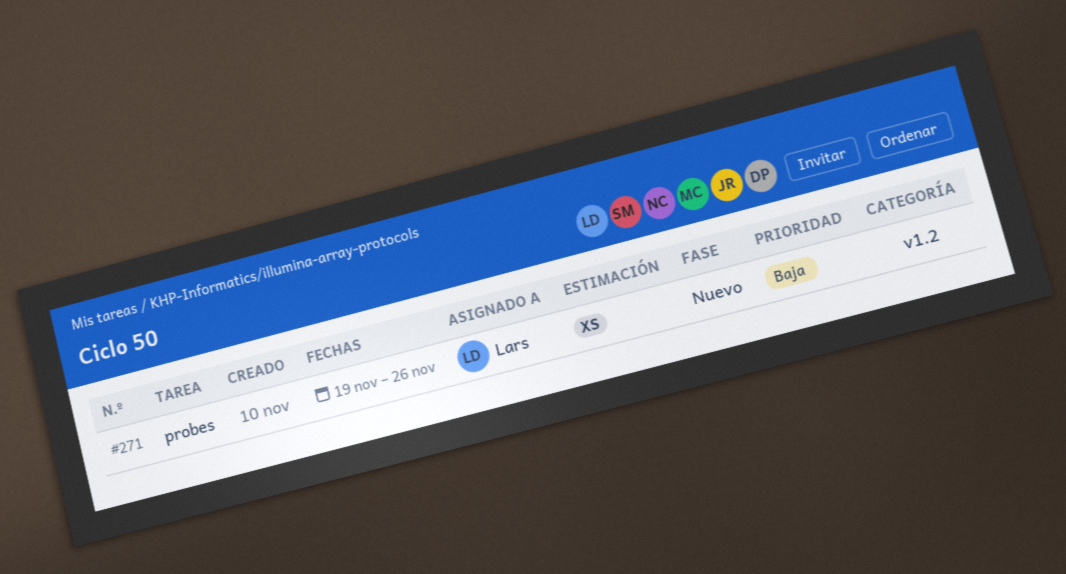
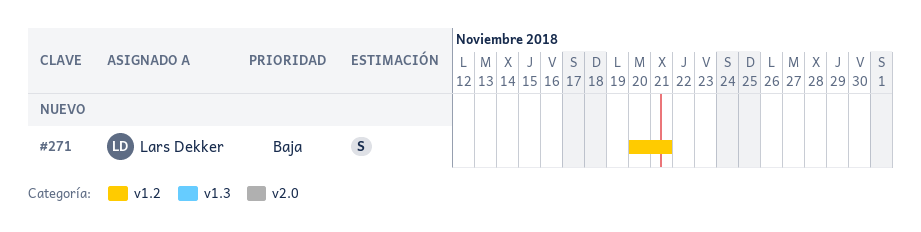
#271, estimate: XS -> S
#271, start: Nov 19 -> Nov 20
#271, due: Nov 26 -> Nov 21

